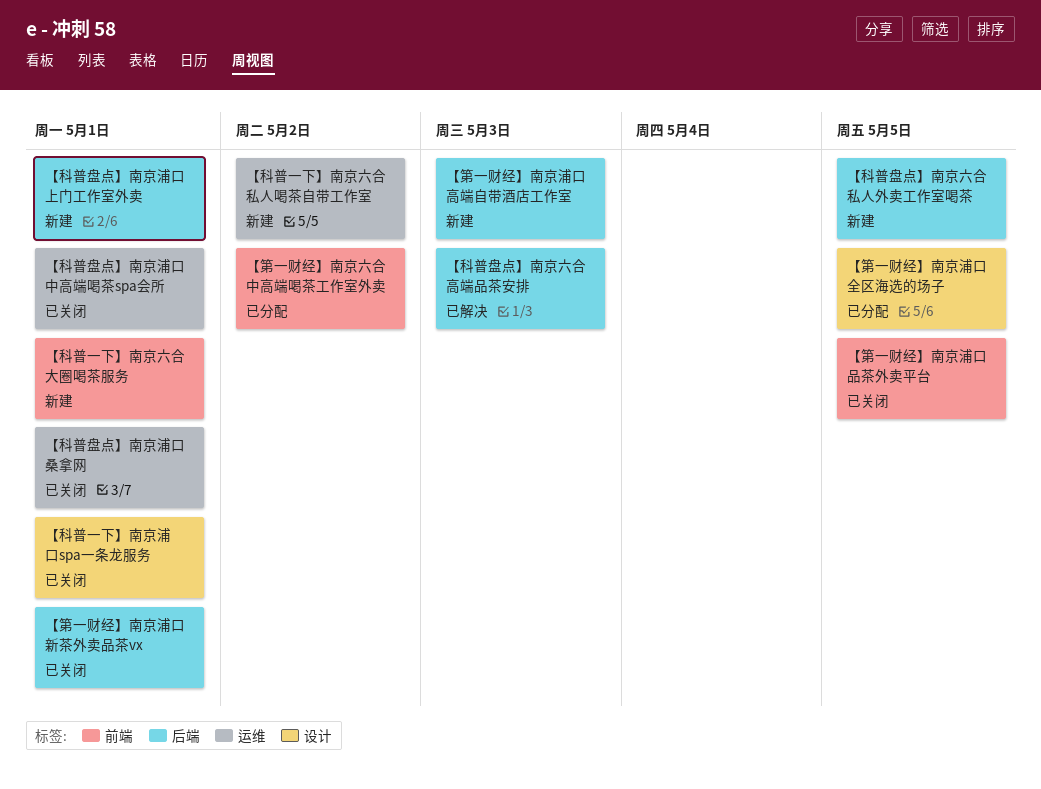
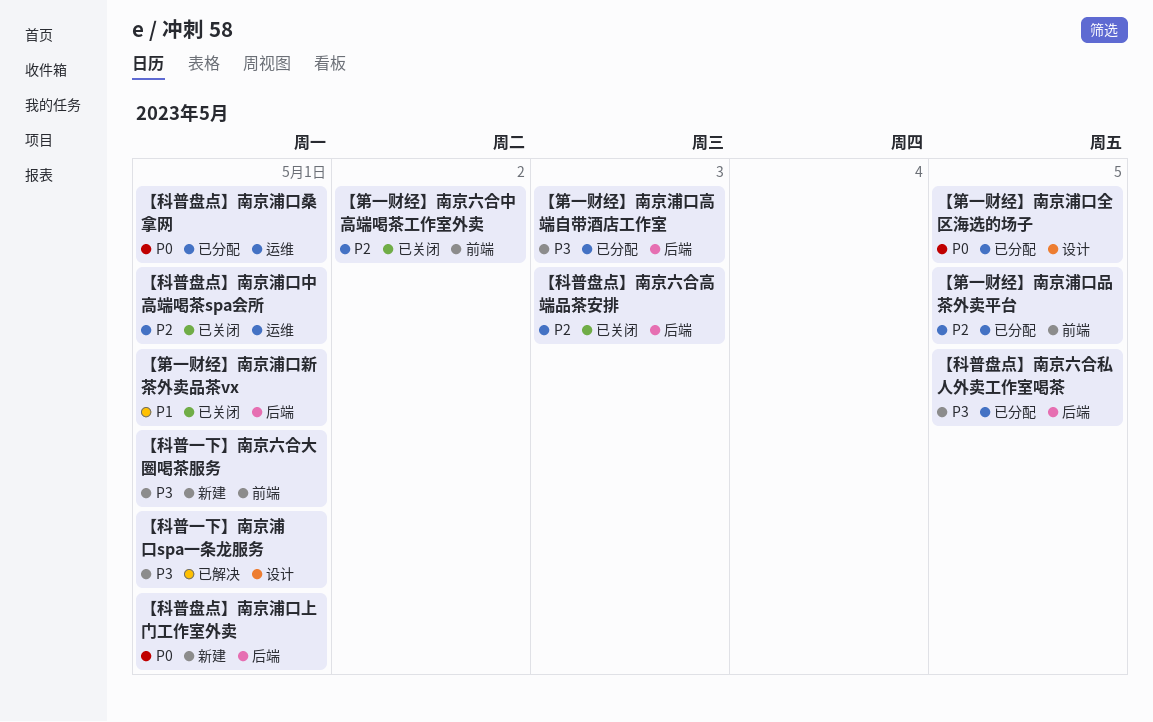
【科普一下】南京六合私人喝茶自带工作室: present -> none
【科普一下】南京浦口spa一条龙服务, status: 已关闭 -> 已解决
【科普盘点】南京六合私人外卖工作室喝茶, status: 新建 -> 已分配
【科普盘点】南京六合高端品茶安排, status: 已解决 -> 已关闭
【科普盘点】南京浦口桑拿网, status: 已关闭 -> 已分配
【第一财经】南京六合中高端喝茶工作室外卖, status: 已分配 -> 已关闭
【第一财经】南京浦口品茶外卖平台, status: 已关闭 -> 已分配
【第一财经】南京浦口高端自带酒店工作室, status: 新建 -> 已分配

